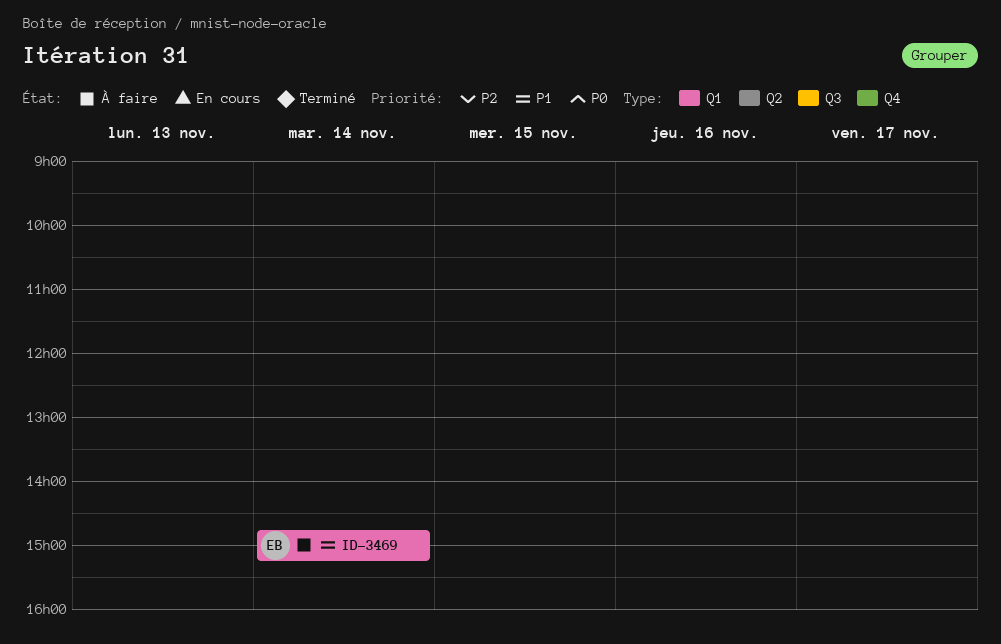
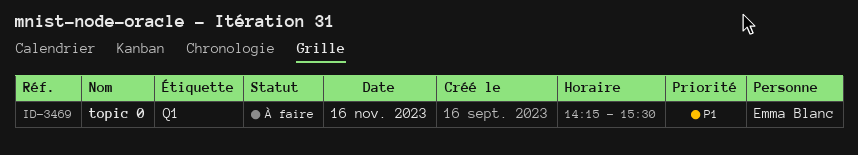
ID-3469, day: Nov 14 -> Nov 16
ID-3469, begins: 14:45 -> 14:15
ID-3469, ends: 15:15 -> 15:30

